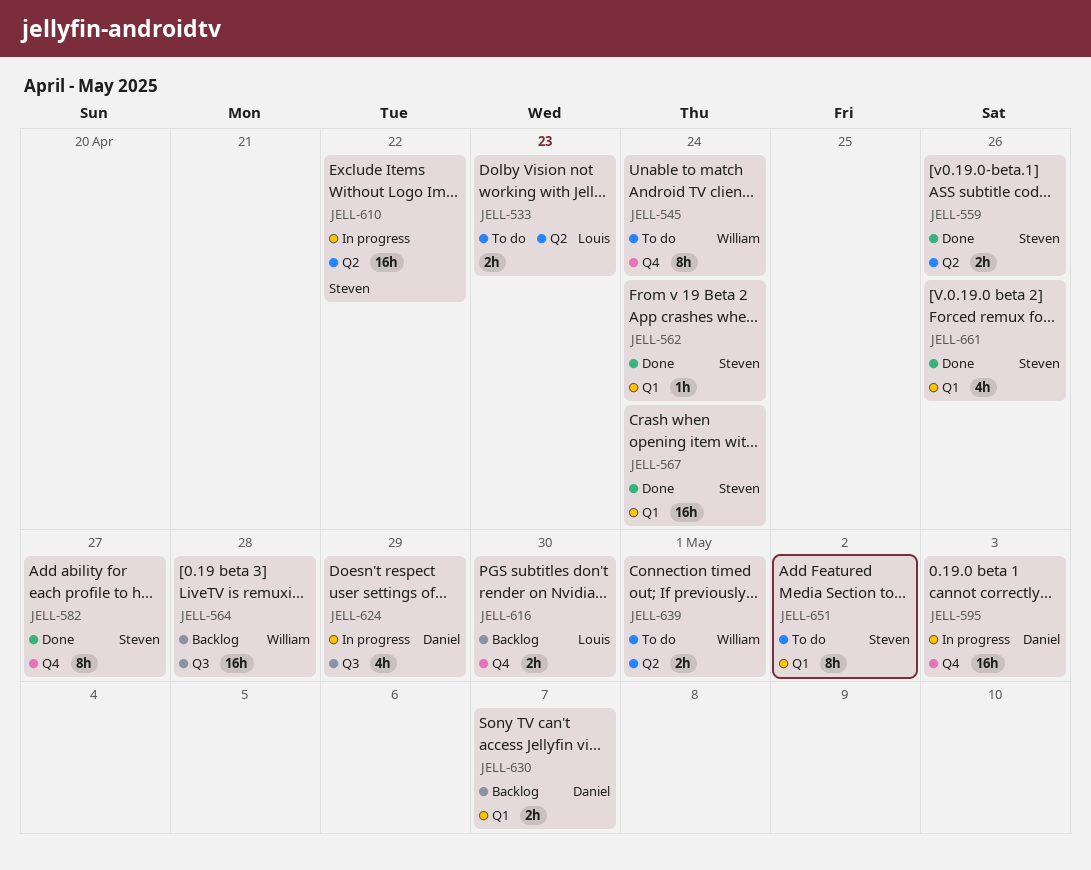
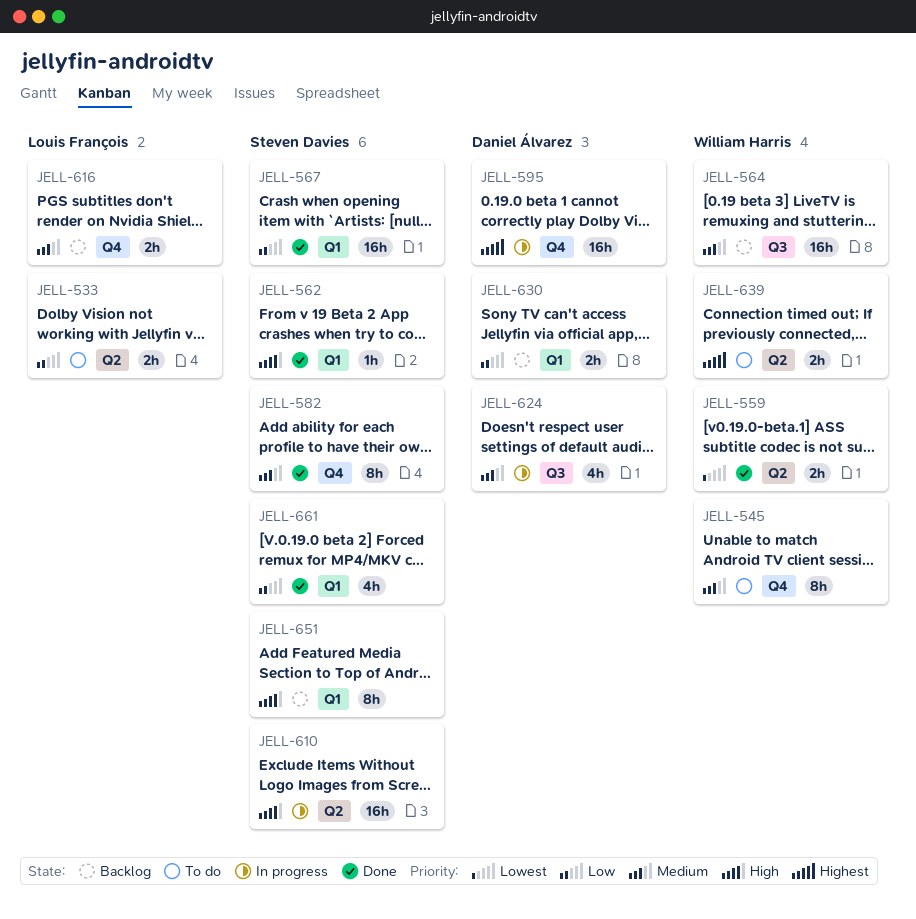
JELL-559, owner: Steven Davies -> William Harris
JELL-651, status: To do -> Backlog

